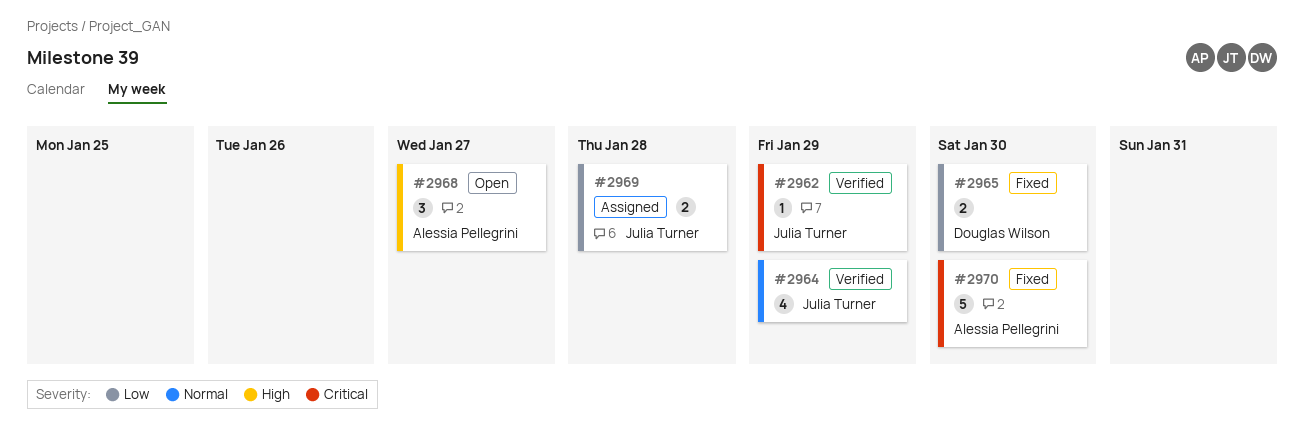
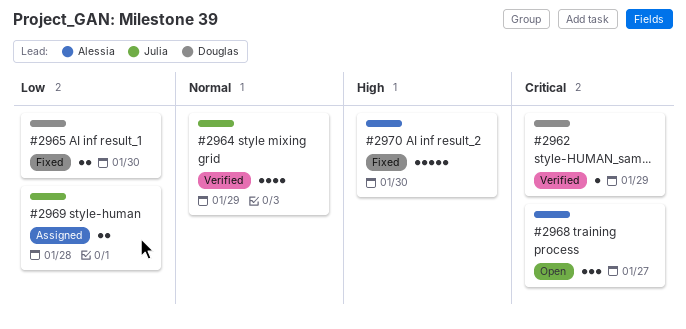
#2962, owner: Julia Turner -> Douglas Wilson
#2968, priority: High -> Critical
#2970, priority: Critical -> High

